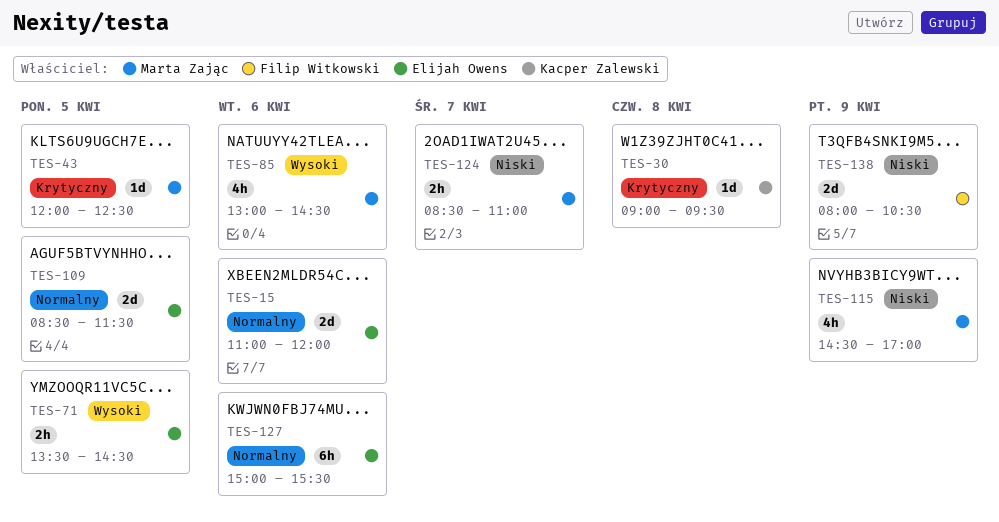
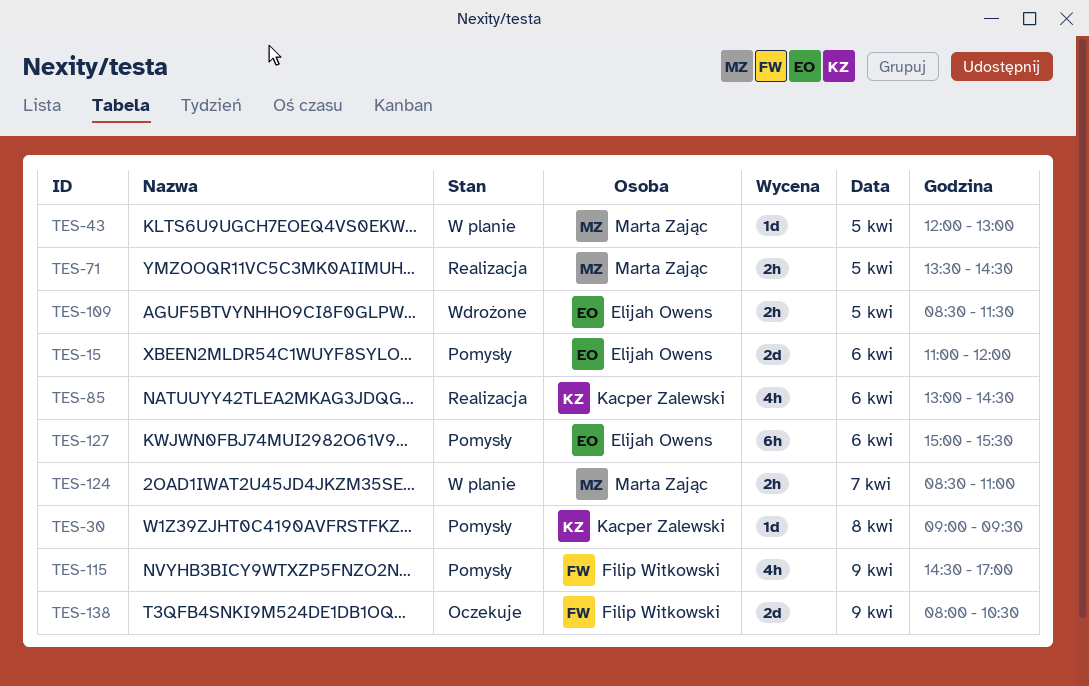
TES-43, ends: 12:30 -> 13:00
TES-71, owner: Elijah Owens -> Marta Zając
TES-85, owner: Marta Zając -> Kacper Zalewski
TES-109, estimate: 2d -> 2h
TES-115, owner: Marta Zając -> Filip Witkowski

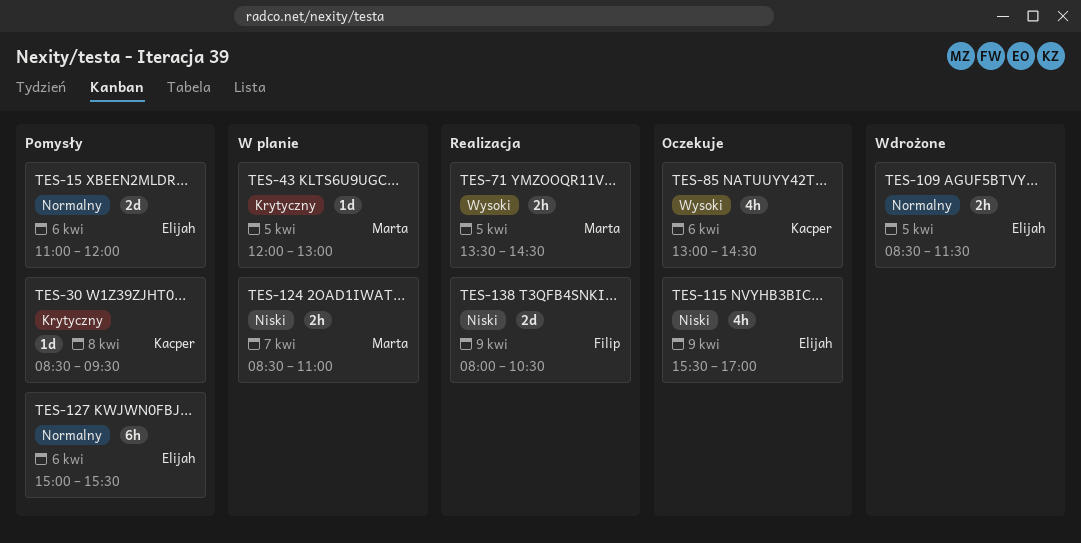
TES-30, begins: 09:00 -> 08:30
TES-85, status: Realizacja -> Oczekuje
TES-115, status: Pomysły -> Oczekuje
TES-115, owner: Filip Witkowski -> Elijah Owens
TES-115, begins: 14:30 -> 15:30
TES-138, status: Oczekuje -> Realizacja

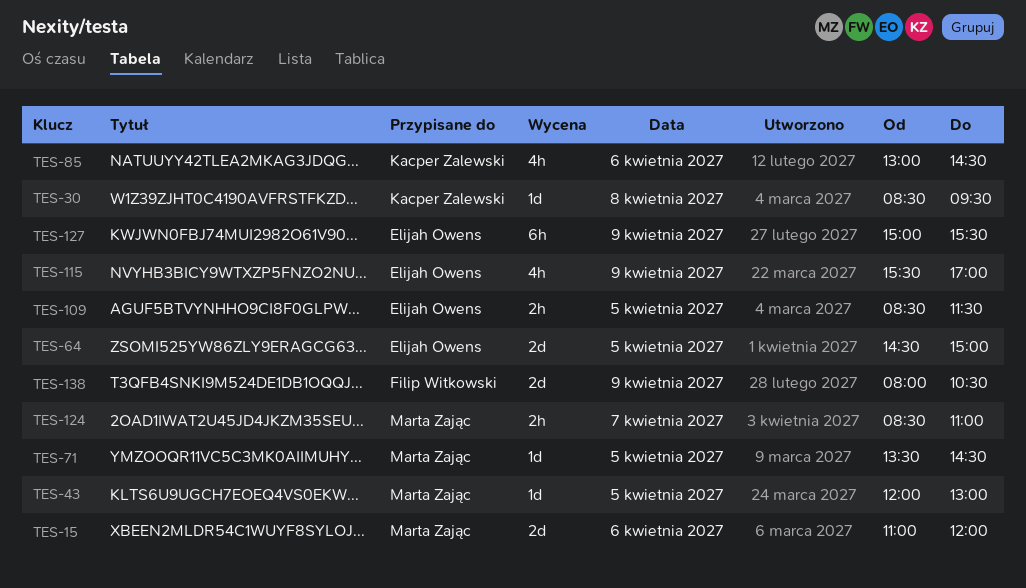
TES-15, owner: Elijah Owens -> Marta Zając
TES-64: none -> present
TES-71, estimate: 2h -> 1d
TES-127, day: Apr 6 -> Apr 9

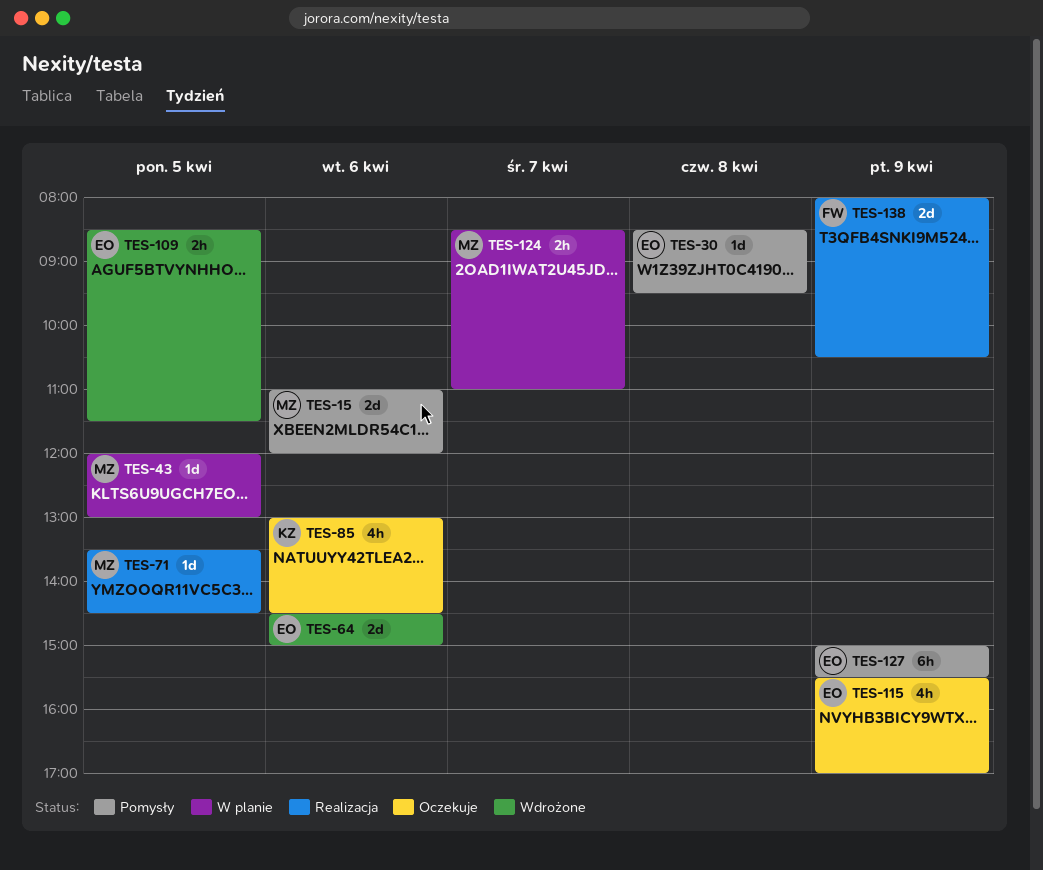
TES-30, owner: Kacper Zalewski -> Elijah Owens
TES-64, day: Apr 5 -> Apr 6

